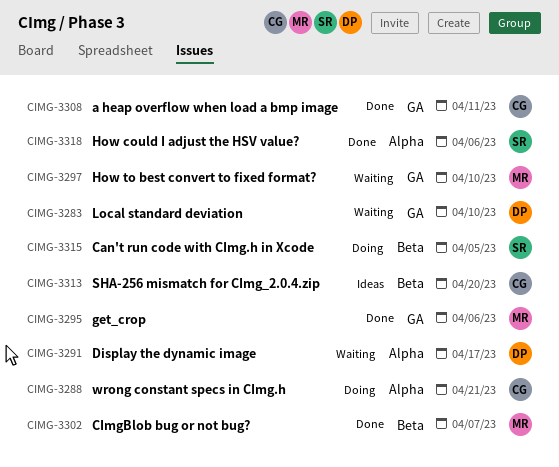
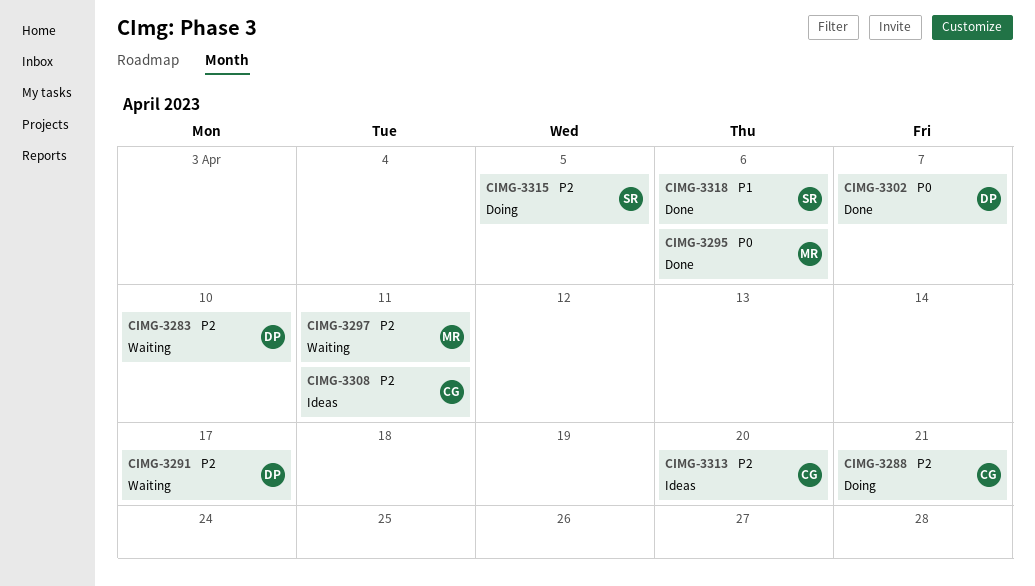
CIMG-3297, due: Apr 10 -> Apr 11
CIMG-3302, owner: MR -> DP
CIMG-3308, status: Done -> Ideas

